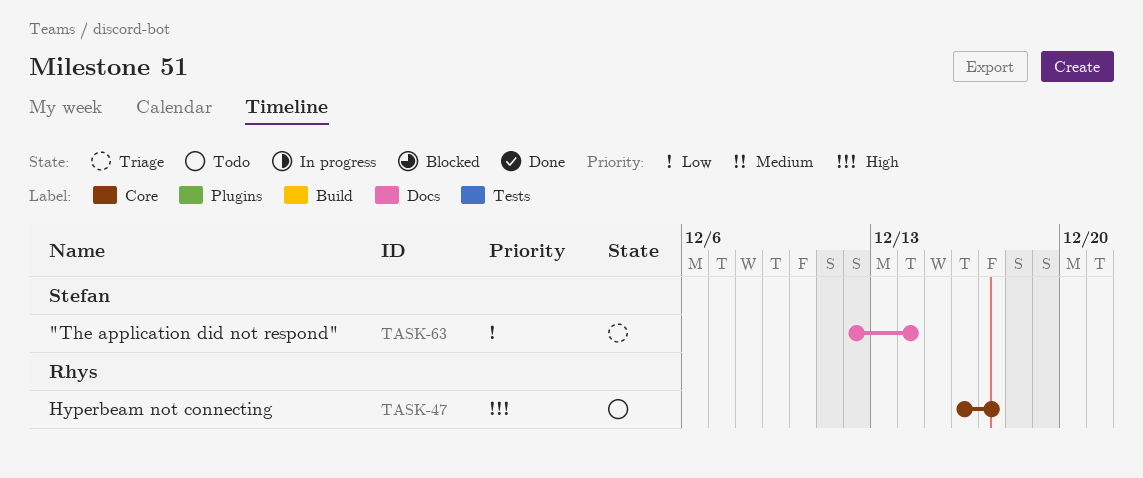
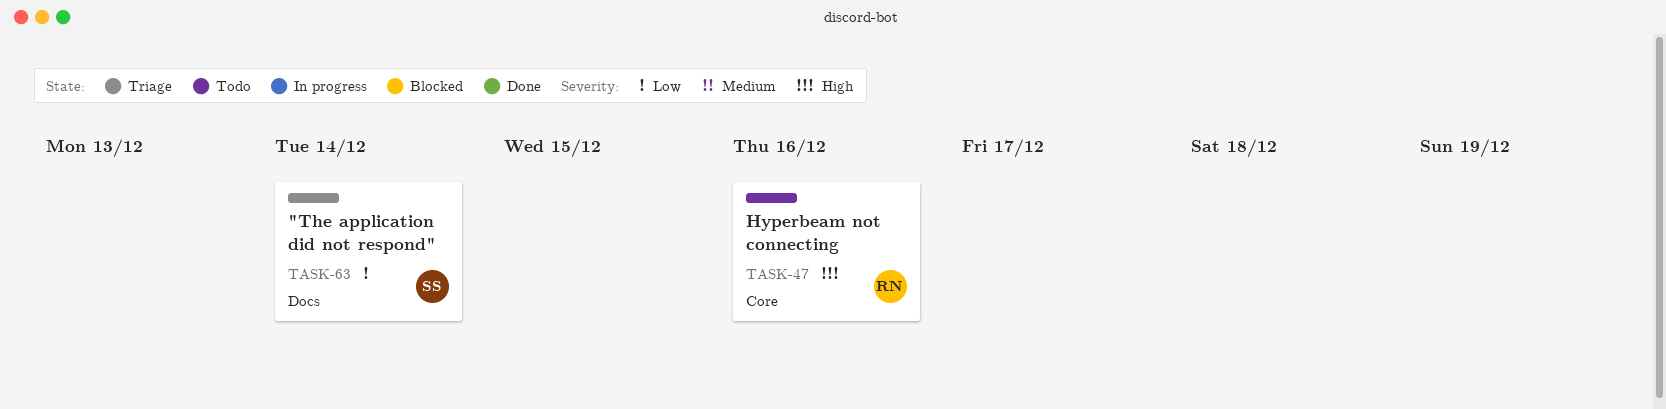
TASK-47, due: Dec 17 -> Dec 16

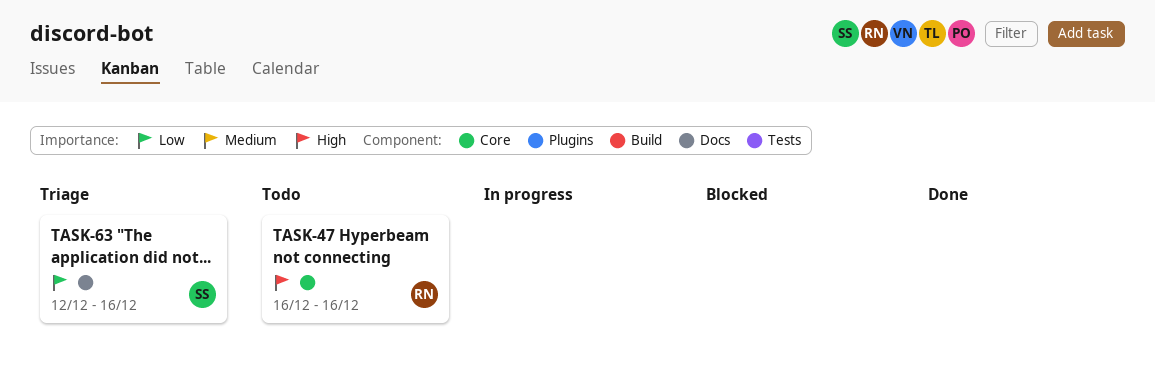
TASK-63, due: Dec 14 -> Dec 16

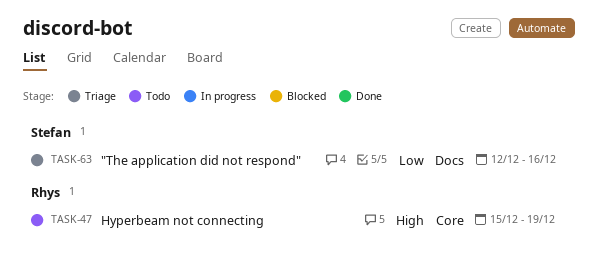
TASK-47, start: Dec 16 -> Dec 15
TASK-47, due: Dec 16 -> Dec 19

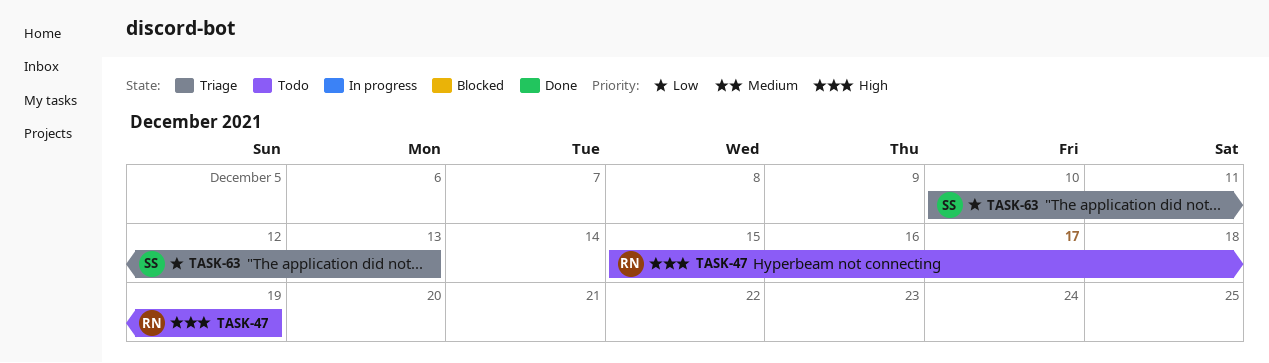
TASK-63, start: Dec 12 -> Dec 10
TASK-63, due: Dec 16 -> Dec 13

